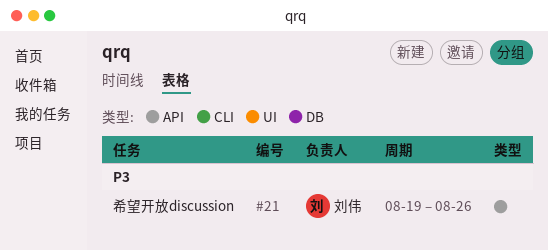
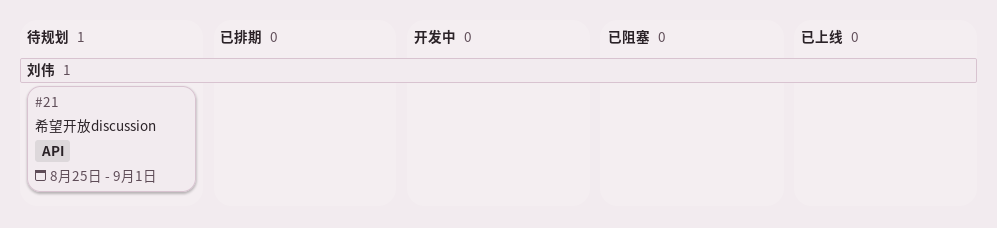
#21, start: Aug 19 -> Aug 25
#21, due: Aug 26 -> Sep 1

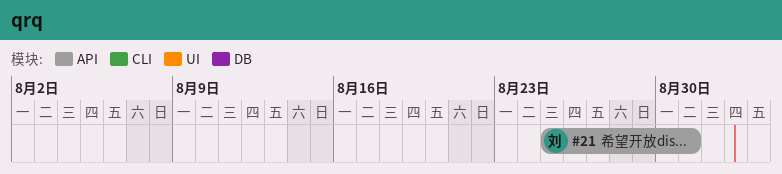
#21, due: Sep 1 -> Aug 31

